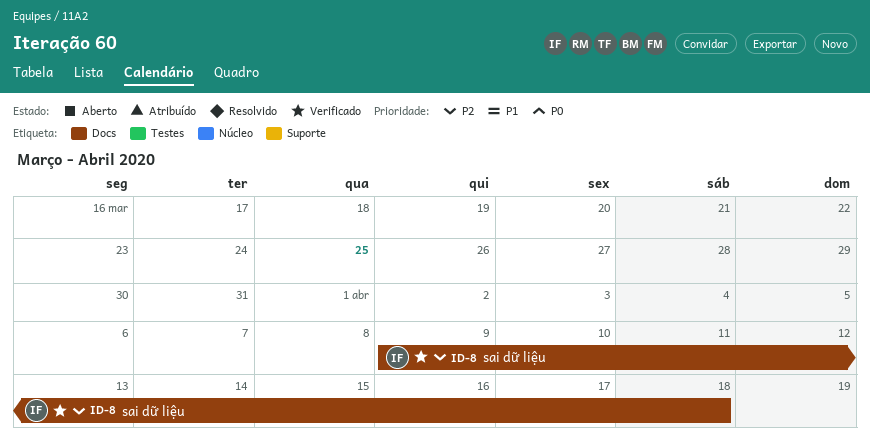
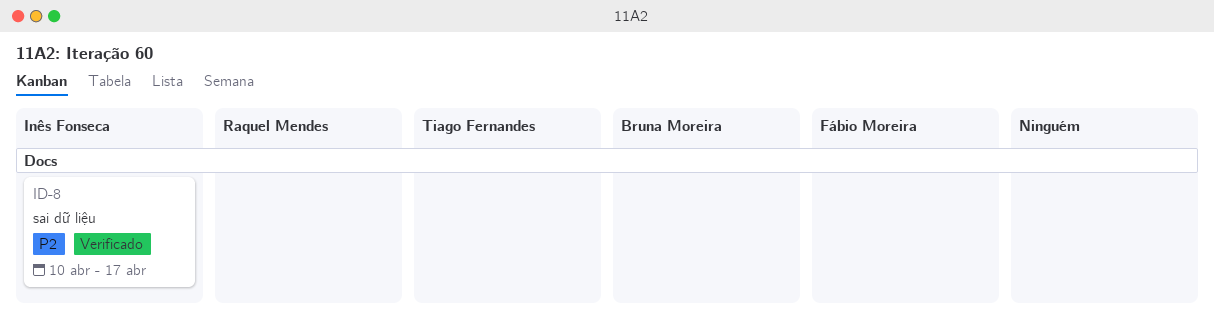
ID-8, start: Apr 9 -> Apr 10
ID-8, due: Apr 18 -> Apr 17

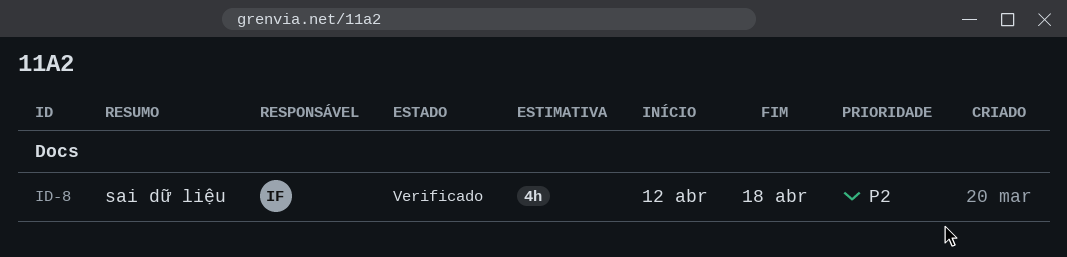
ID-8, start: Apr 10 -> Apr 12
ID-8, due: Apr 17 -> Apr 18

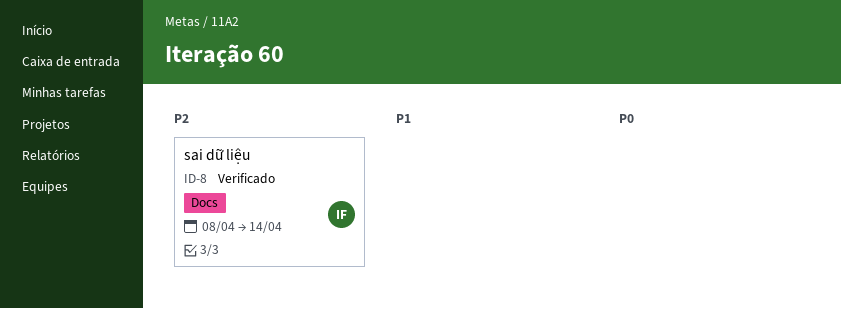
ID-8, start: Apr 12 -> Apr 8
ID-8, due: Apr 18 -> Apr 14

